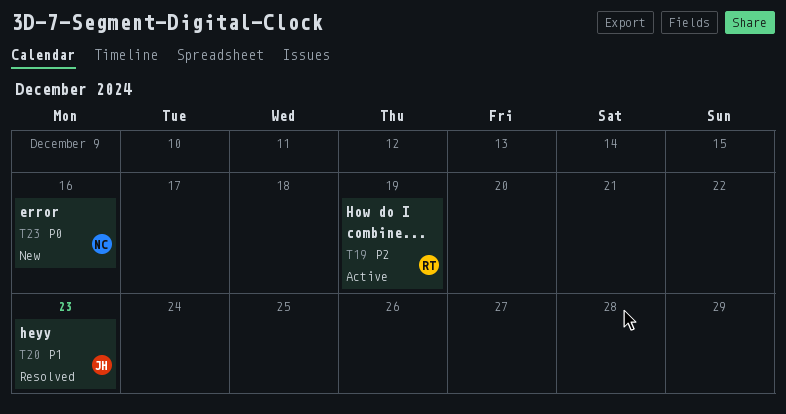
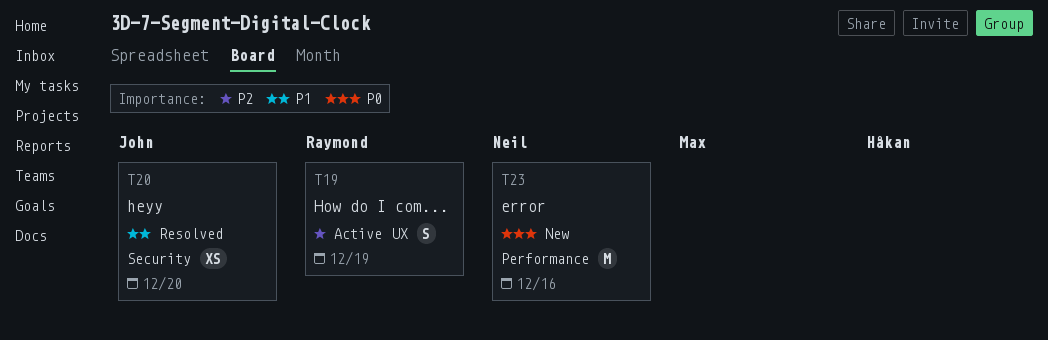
T20, due: Dec 23 -> Dec 20

